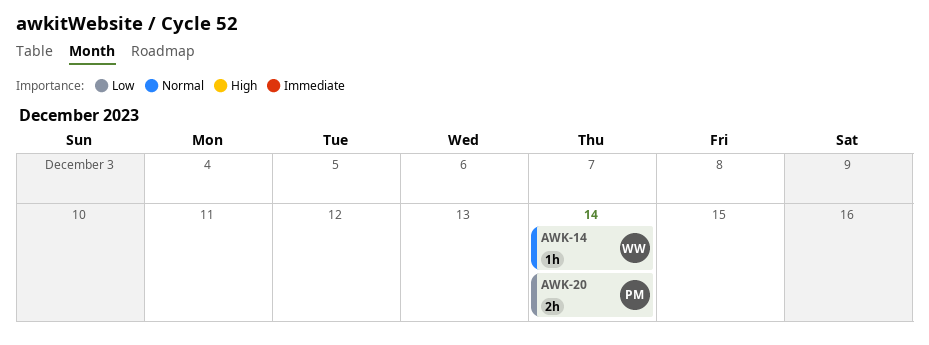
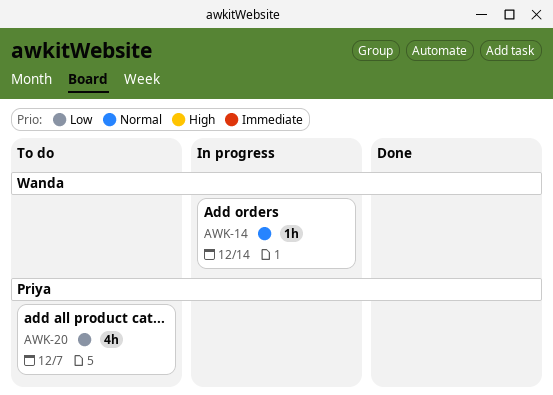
AWK-20, estimate: 2h -> 4h
AWK-20, due: Dec 14 -> Dec 7

